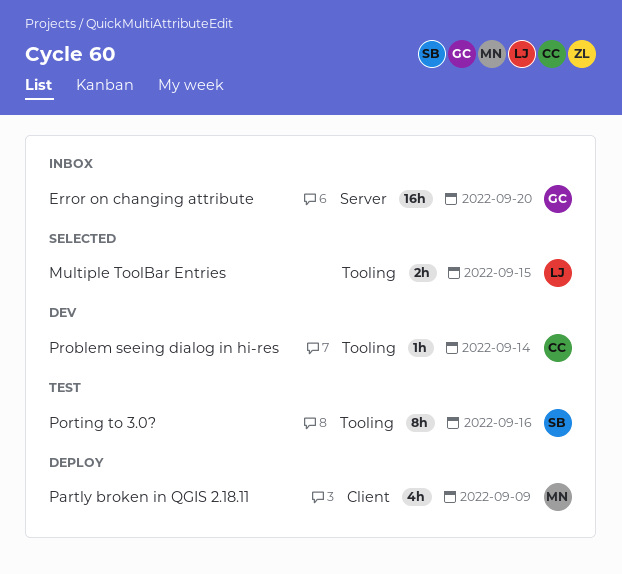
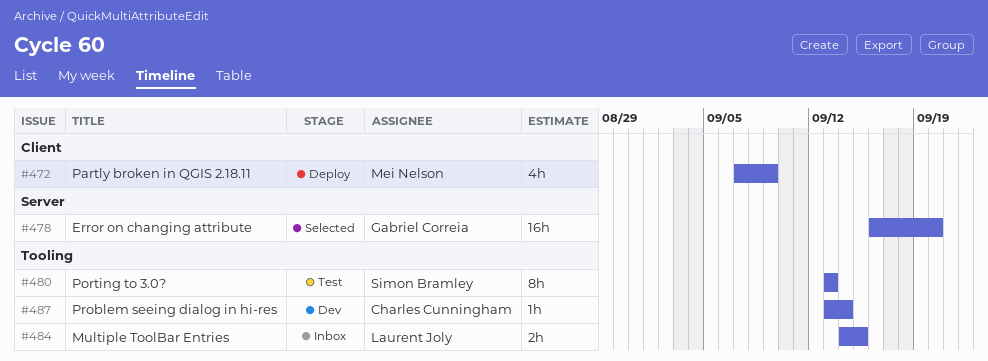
Error on changing attribute, status: Inbox -> Selected
Multiple ToolBar Entries, status: Selected -> Inbox
Porting to 3.0?, due: Sep 16 -> Sep 13

